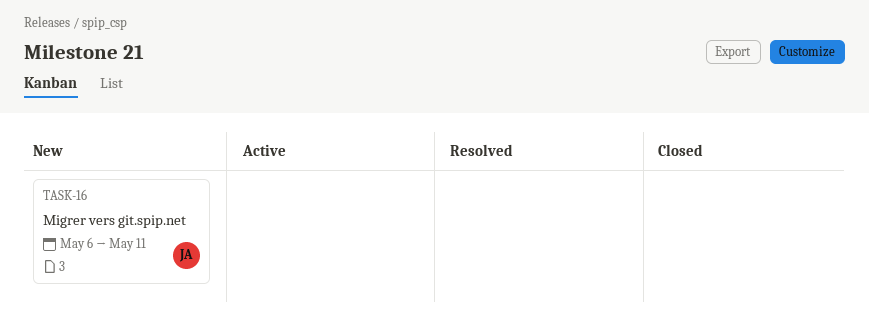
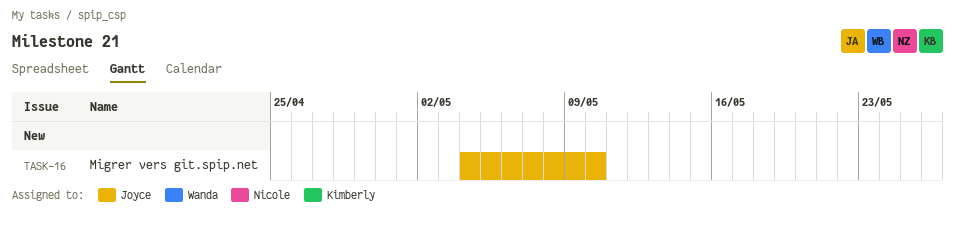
TASK-16, start: May 6 -> May 4
TASK-16, due: May 11 -> May 10

